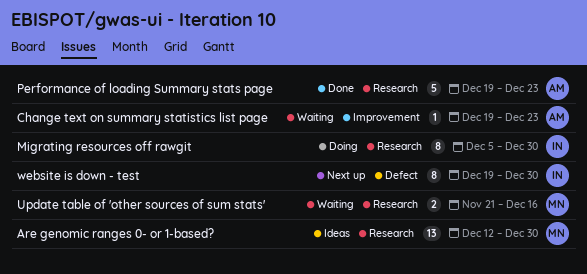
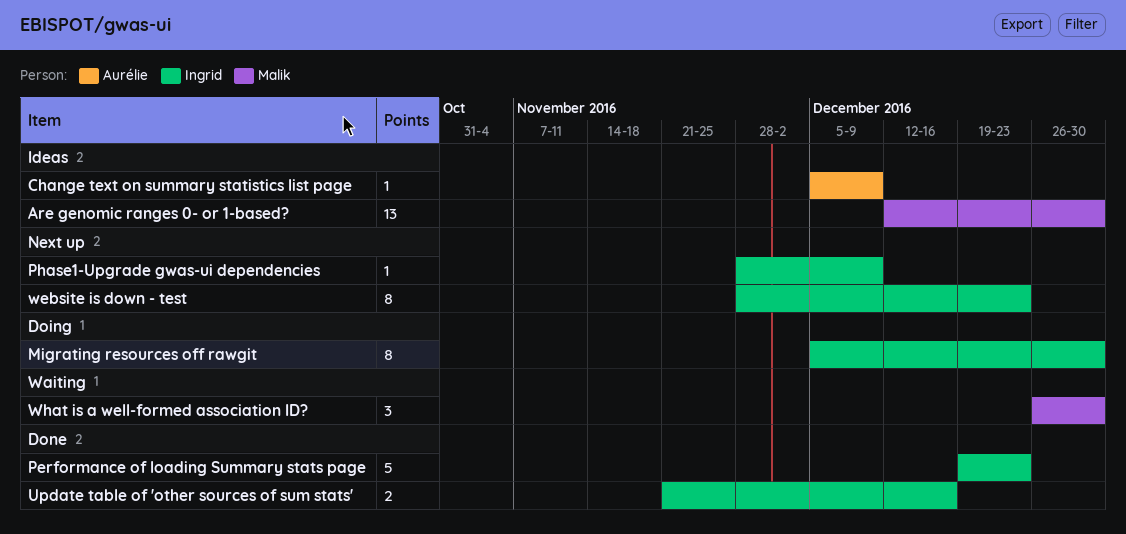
Change text on summary statistics list page, status: Waiting -> Ideas
Change text on summary statistics list page, start: Dec 19 -> Dec 5
Change text on summary statistics list page, due: Dec 23 -> Dec 9
Performance of loading Summary stats page, owner: Aurélie -> Ingrid
Phase1-Upgrade gwas-ui dependencies: none -> present
Update table of 'other sources of sum stats', status: Waiting -> Done
Update table of 'other sources of sum stats', owner: Malik -> Ingrid
website is down - test, start: Dec 19 -> Nov 28
website is down - test, due: Dec 30 -> Dec 23
What is a well-formed association ID?: none -> present

